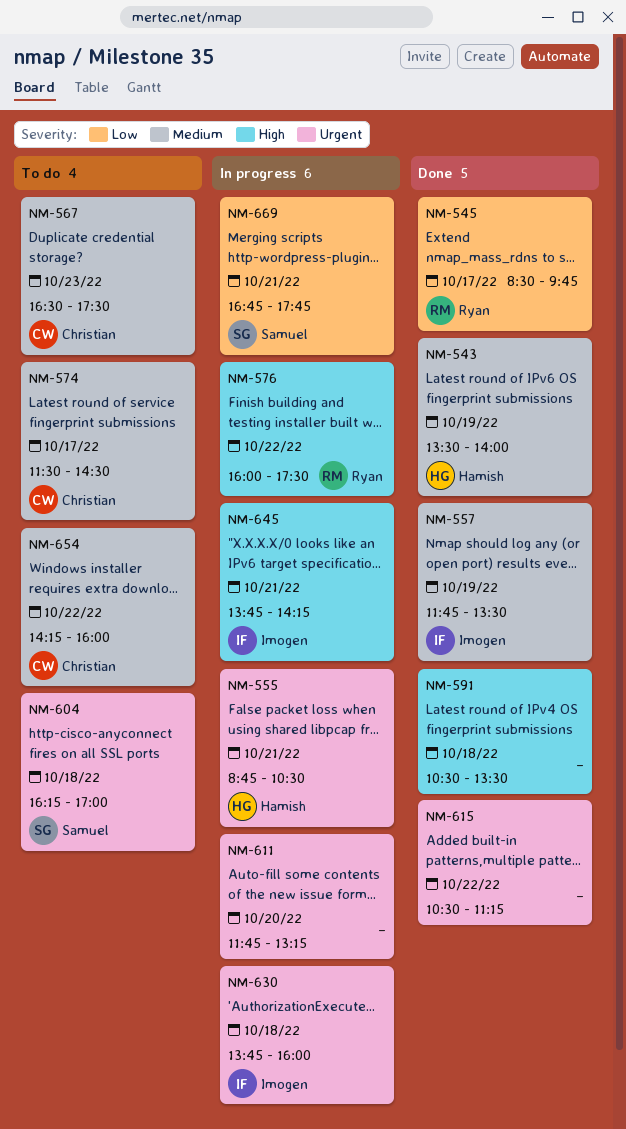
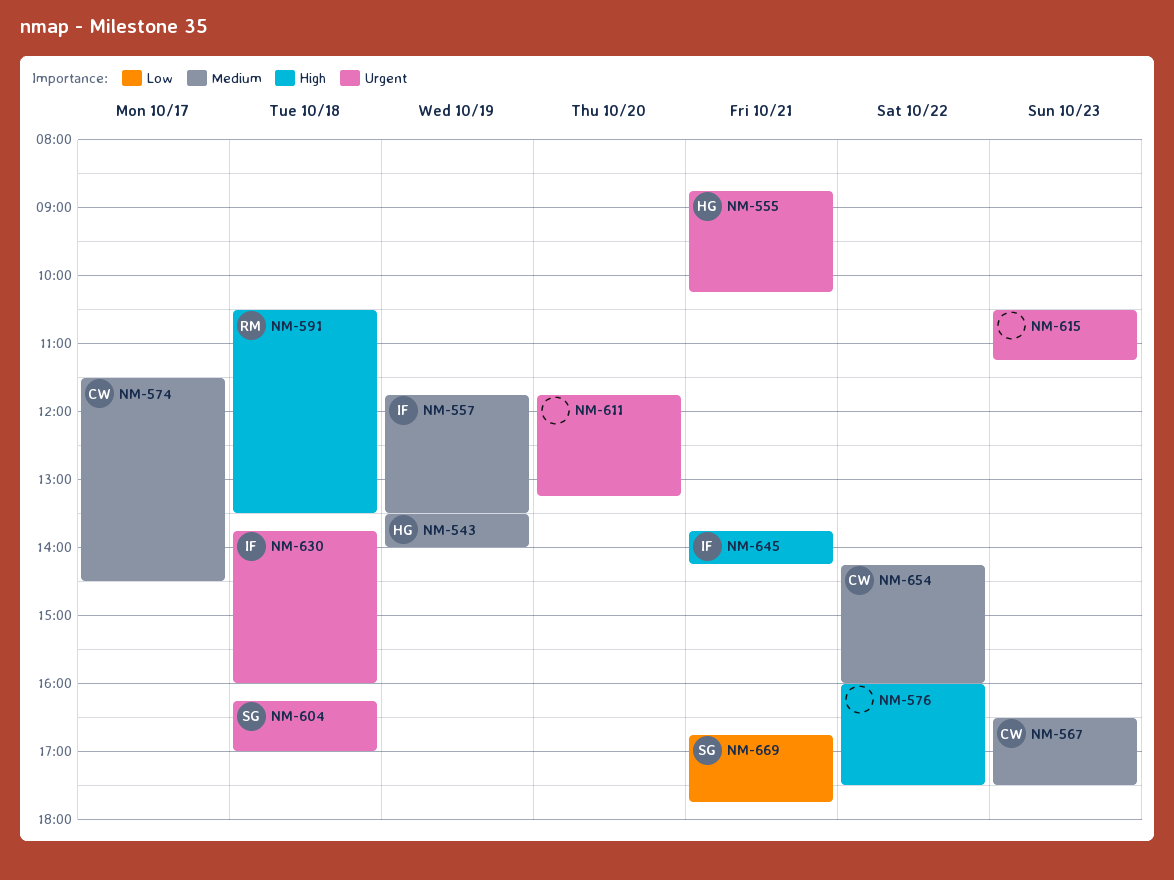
NM-545: present -> none
NM-555, ends: 10:30 -> 10:15
NM-576, owner: Ryan -> none
NM-591, owner: none -> Ryan
NM-615, day: Oct 22 -> Oct 23

